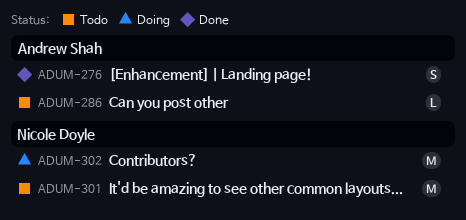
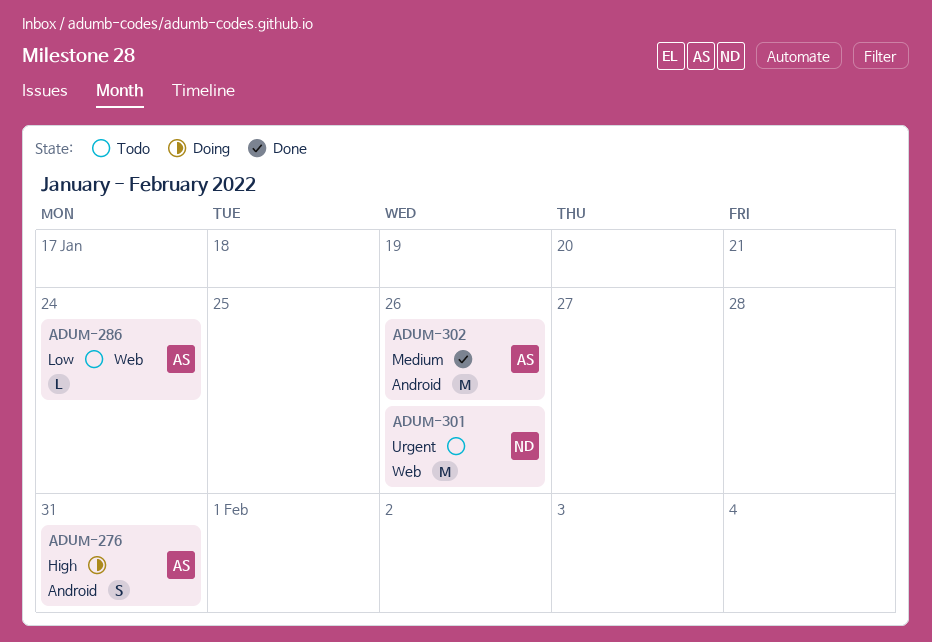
ADUM-276, status: Done -> Doing
ADUM-302, status: Doing -> Done
ADUM-302, owner: Nicole Doyle -> Andrew Shah

